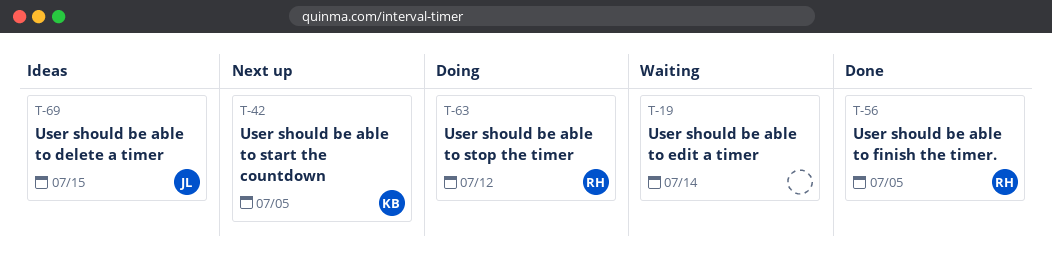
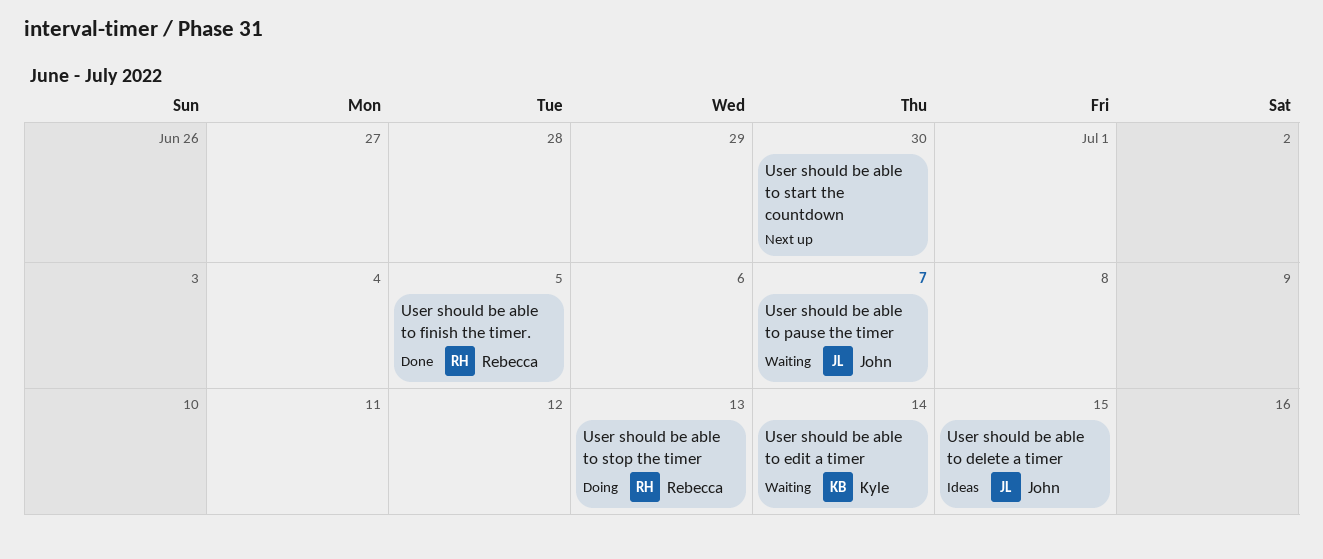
User should be able to edit a timer, owner: none -> Kyle
User should be able to pause the timer: none -> present
User should be able to start the countdown, owner: Kyle -> none
User should be able to start the countdown, due: Jul 5 -> Jun 30
User should be able to stop the timer, due: Jul 12 -> Jul 13

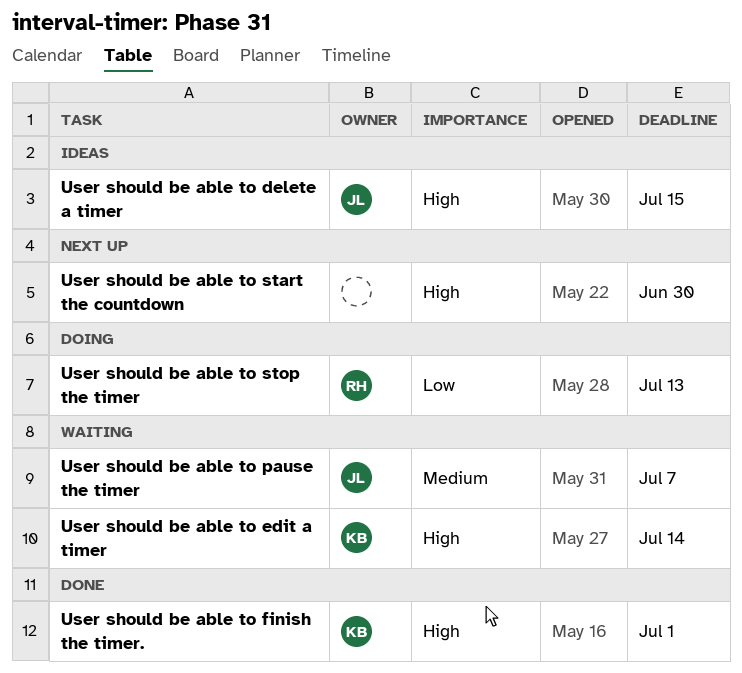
User should be able to finish the timer., owner: Rebecca -> Kyle
User should be able to finish the timer., due: Jul 5 -> Jul 1

